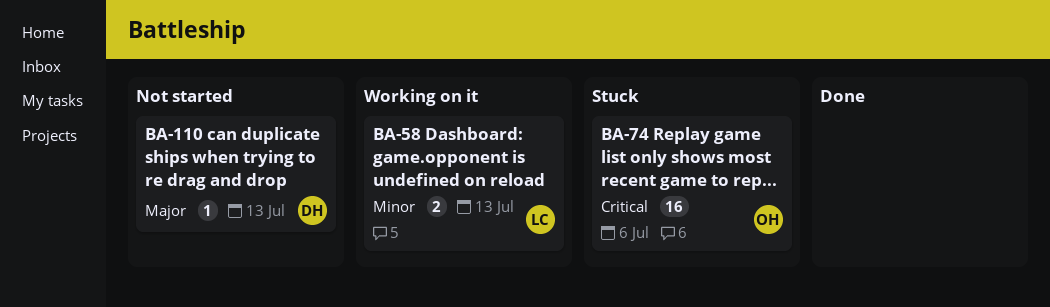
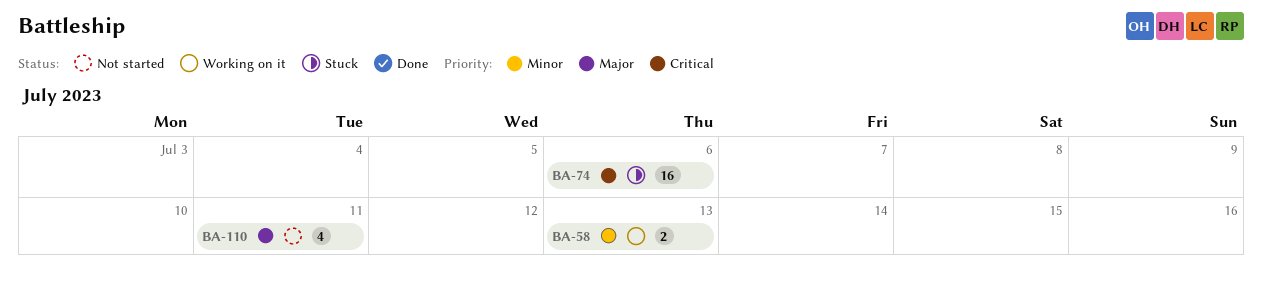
BA-110, estimate: 1 -> 4
BA-110, due: Jul 13 -> Jul 11

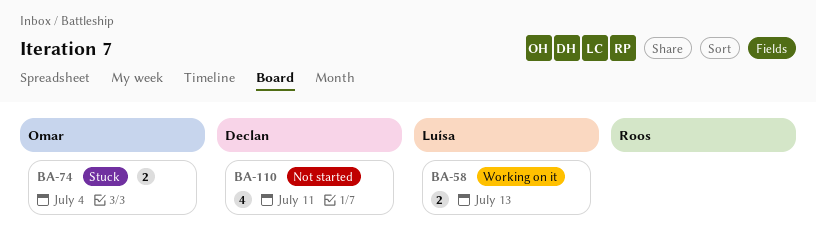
BA-74, estimate: 16 -> 2
BA-74, due: Jul 6 -> Jul 4

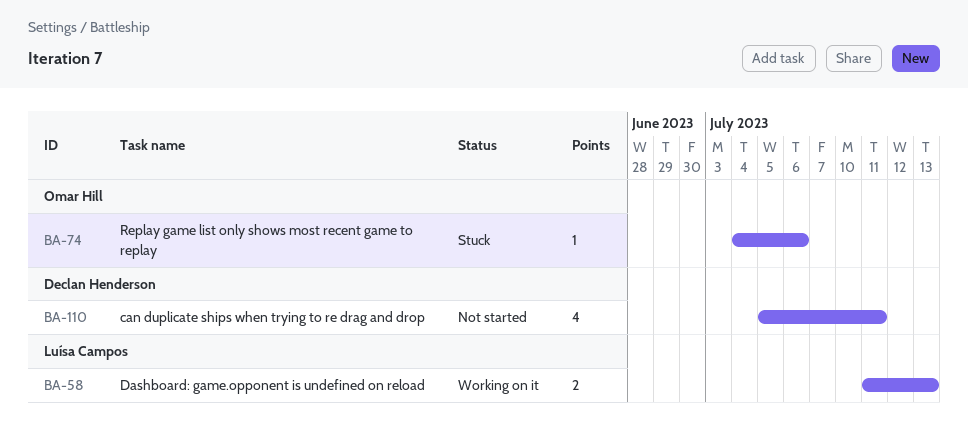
BA-74, estimate: 2 -> 1
BA-74, due: Jul 4 -> Jul 6

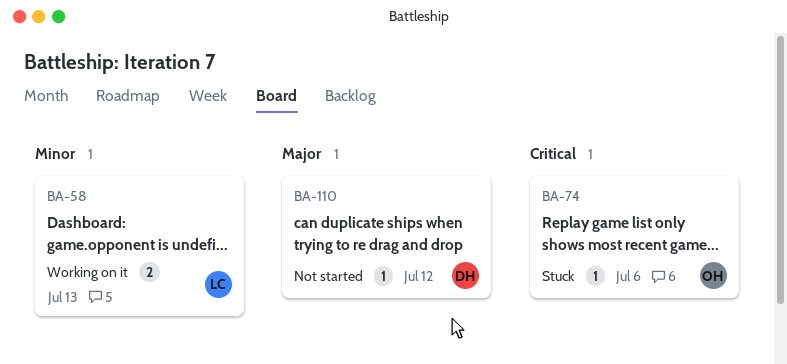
BA-110, estimate: 4 -> 1
BA-110, due: Jul 11 -> Jul 12

